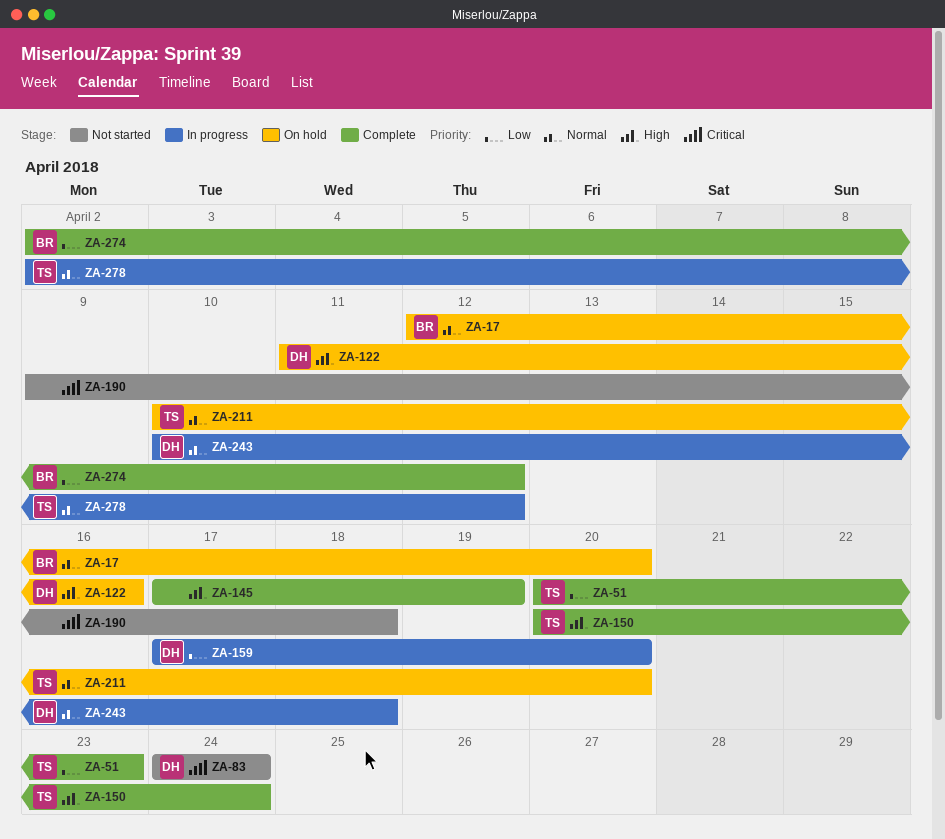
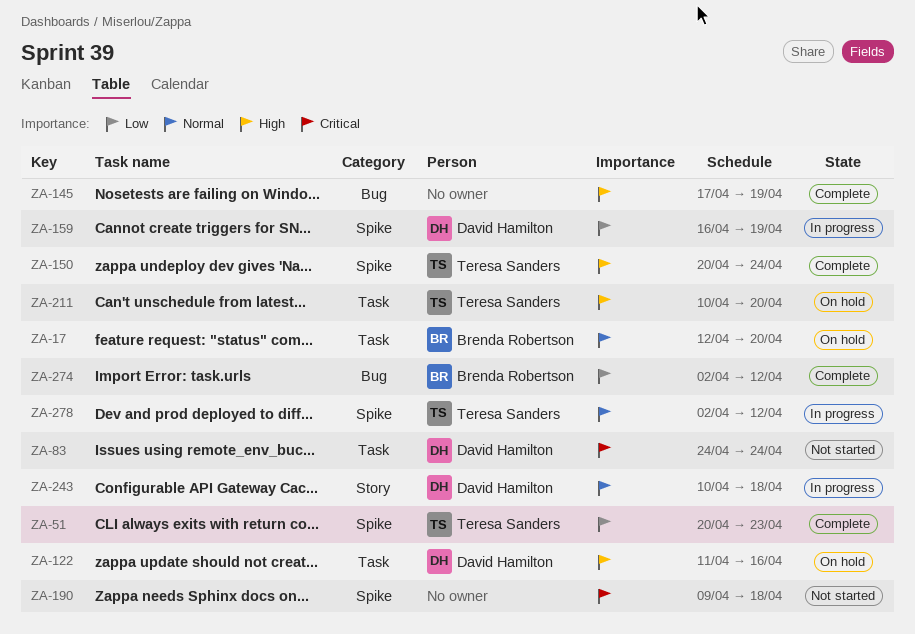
ZA-159, start: Apr 17 -> Apr 16
ZA-159, due: Apr 20 -> Apr 19
ZA-211, priority: Normal -> High

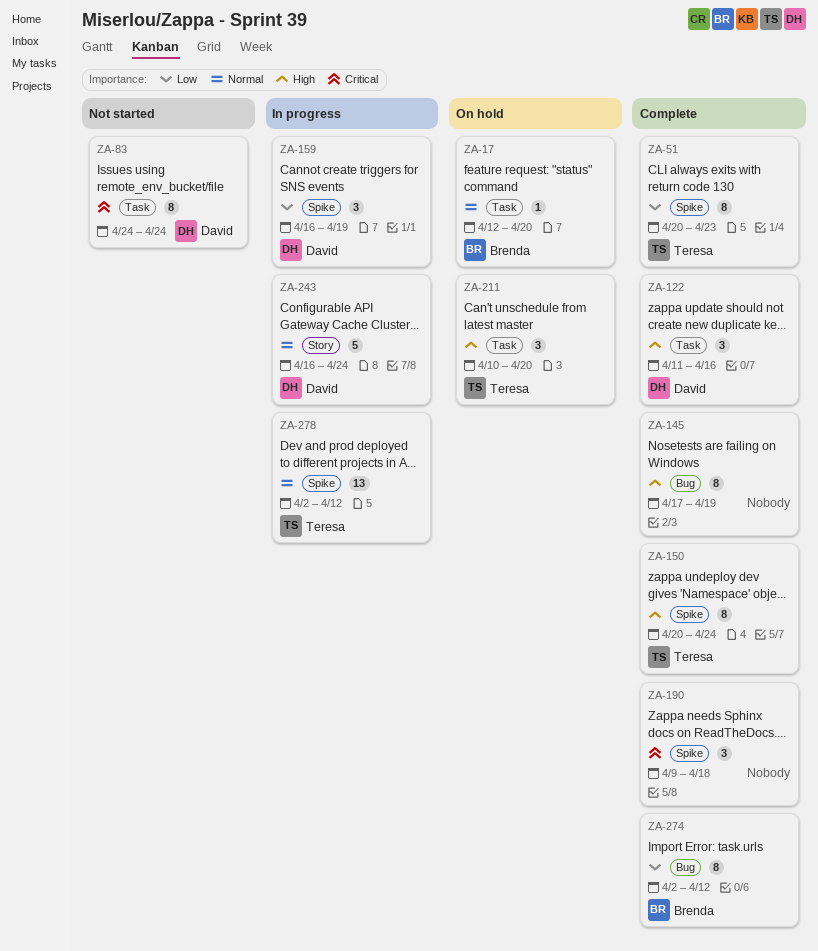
ZA-122, status: On hold -> Complete
ZA-190, status: Not started -> Complete
ZA-243, start: Apr 10 -> Apr 16
ZA-243, due: Apr 18 -> Apr 24

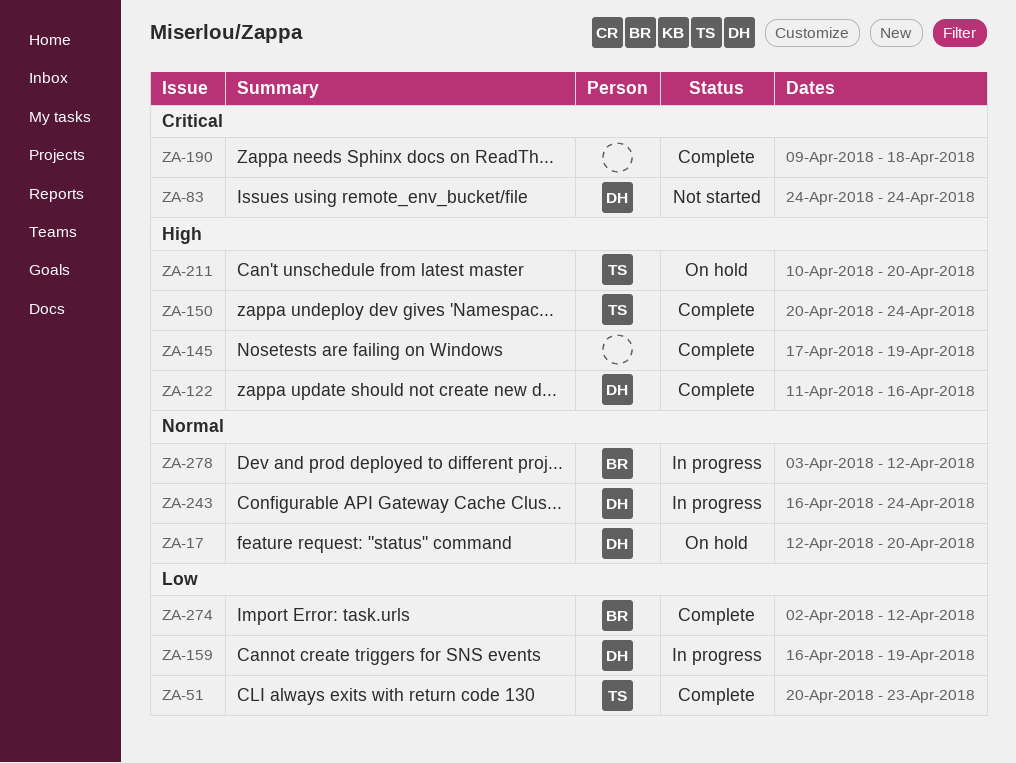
ZA-17, owner: Brenda -> David
ZA-278, owner: Teresa -> Brenda
ZA-278, start: Apr 2 -> Apr 3

